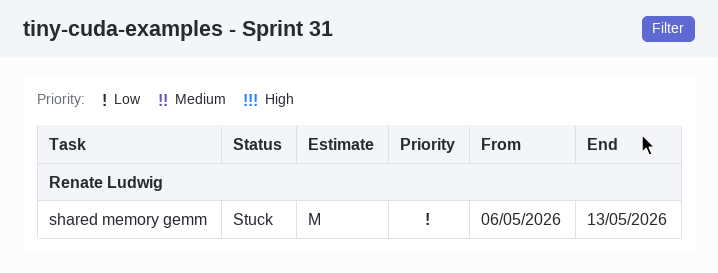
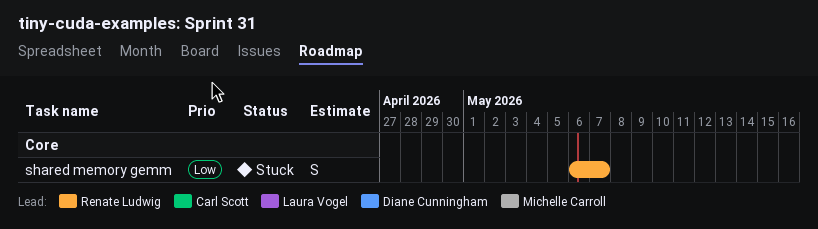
shared memory gemm, estimate: M -> S
shared memory gemm, due: May 13 -> May 7

